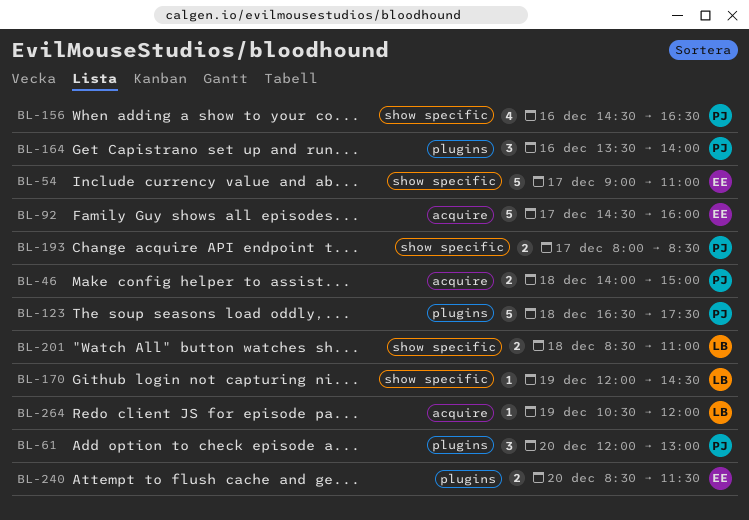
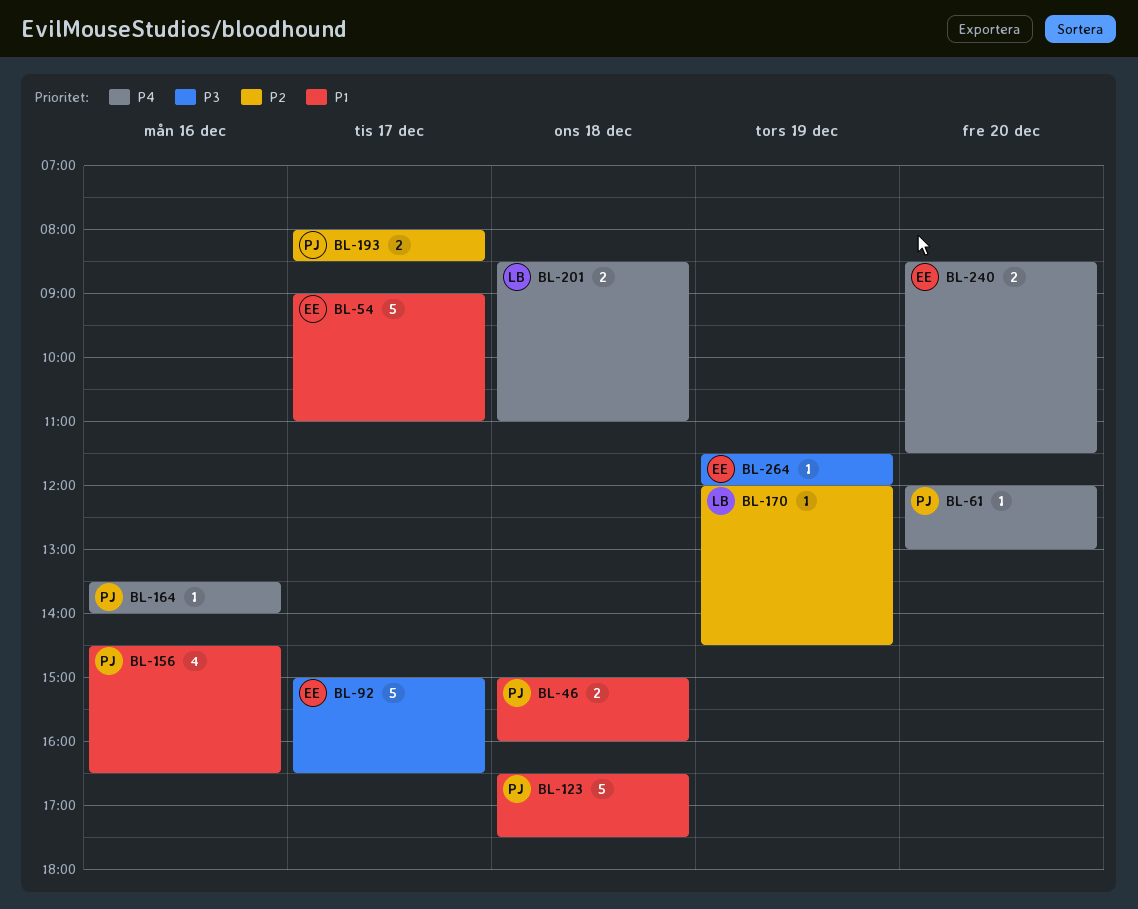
BL-46, begins: 14:00 -> 15:00
BL-46, ends: 15:00 -> 16:00
BL-61, estimate: 3 -> 1
BL-92, begins: 14:30 -> 15:00
BL-92, ends: 16:00 -> 16:30
BL-164, estimate: 3 -> 1
BL-264, owner: LB -> EE
BL-264, begins: 10:30 -> 11:30

